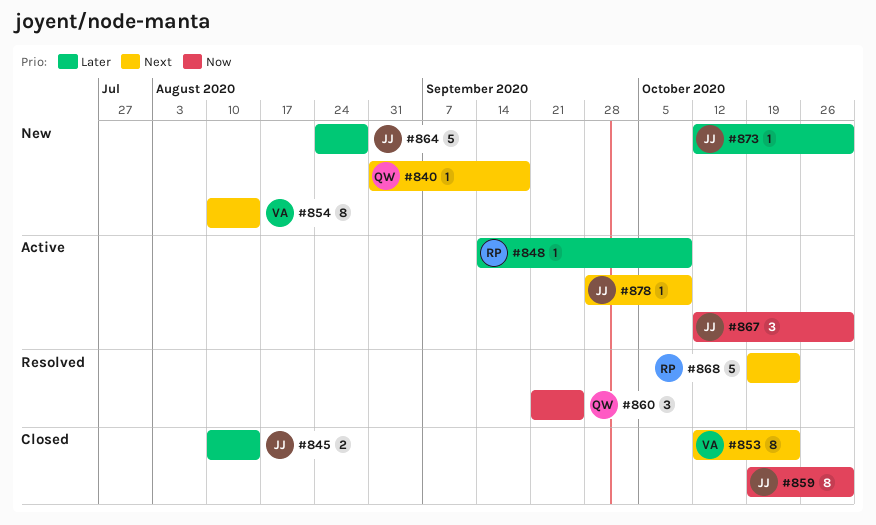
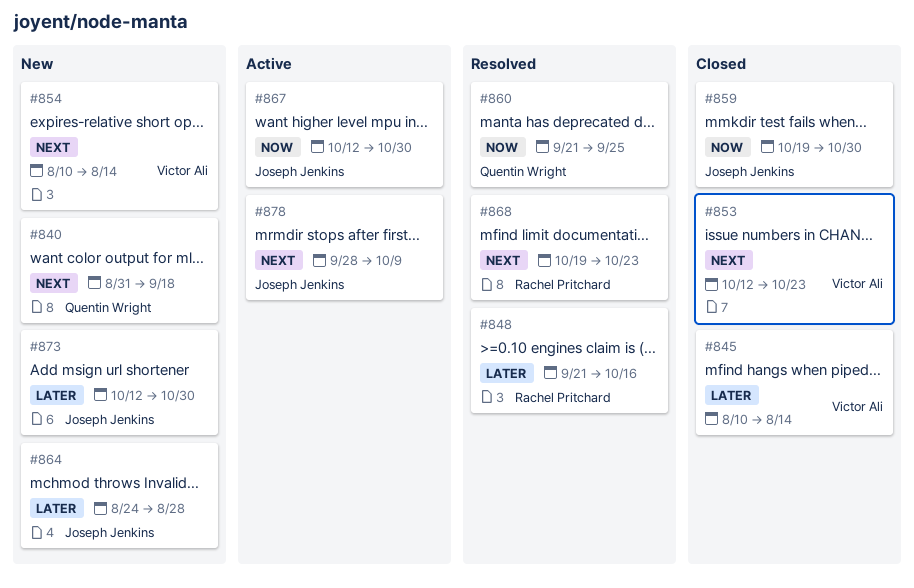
#845, owner: Joseph Jenkins -> Victor Ali
#848, status: Active -> Resolved
#848, start: Sep 14 -> Sep 21
#848, due: Oct 9 -> Oct 16

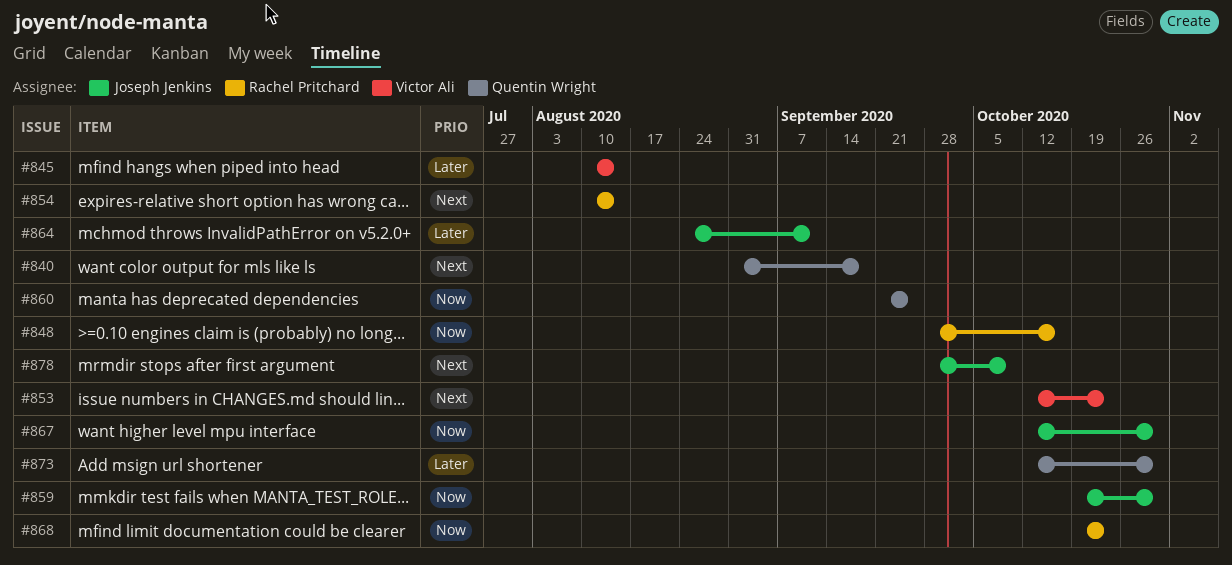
#848, priority: Later -> Now
#848, start: Sep 21 -> Sep 28
#854, owner: Victor Ali -> Rachel Pritchard
#864, due: Aug 28 -> Sep 11
#868, priority: Next -> Now
#873, owner: Joseph Jenkins -> Quentin Wright

